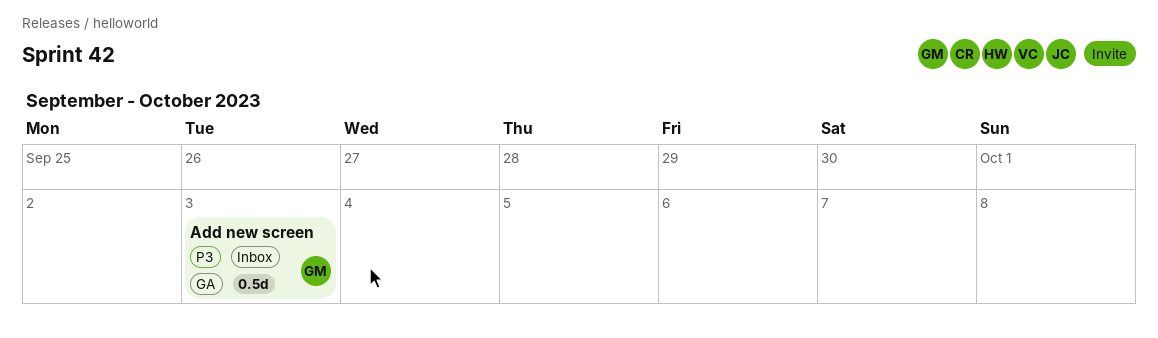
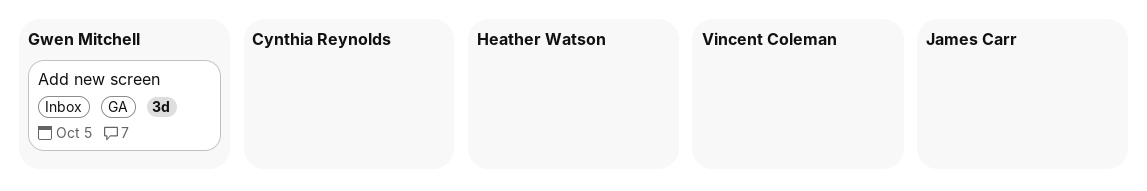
Add new screen, estimate: 0.5d -> 3d
Add new screen, due: Oct 3 -> Oct 5

